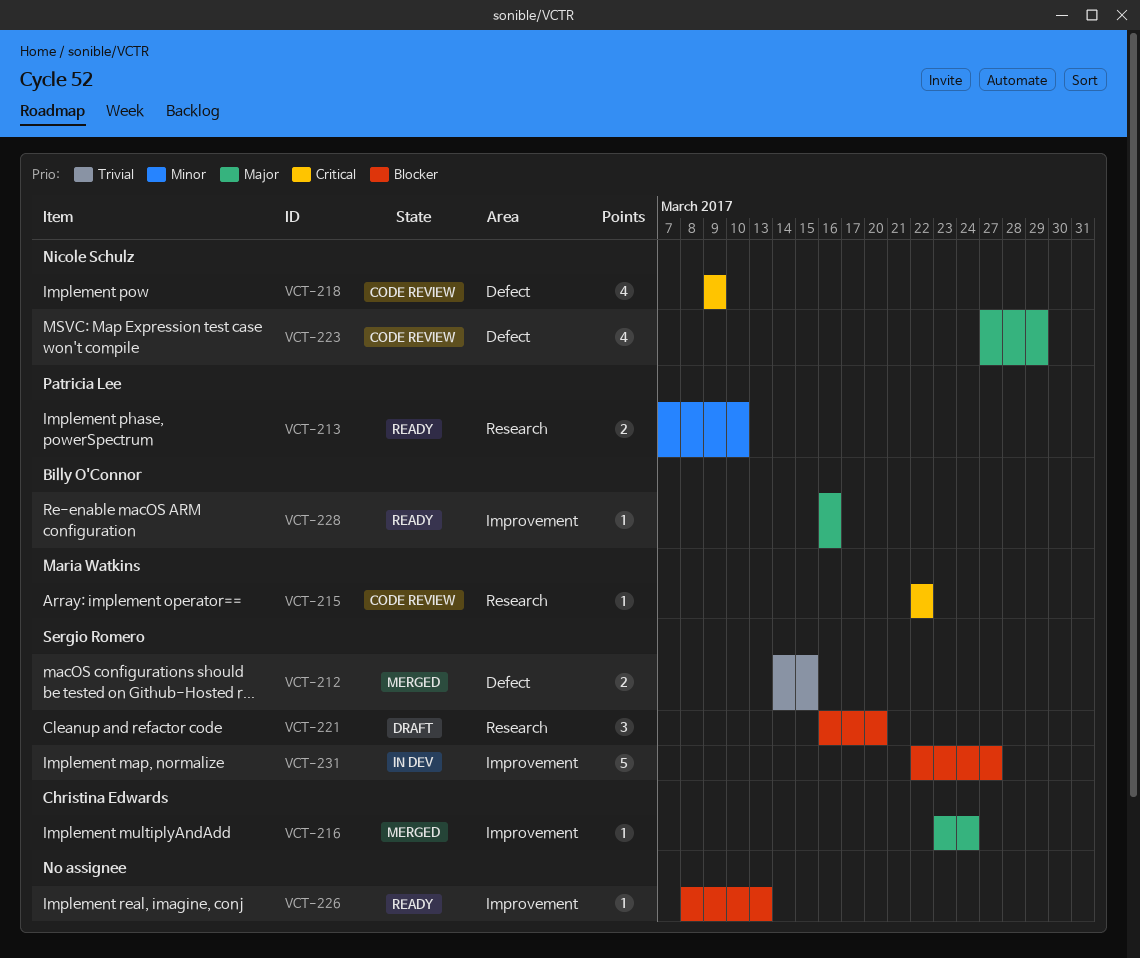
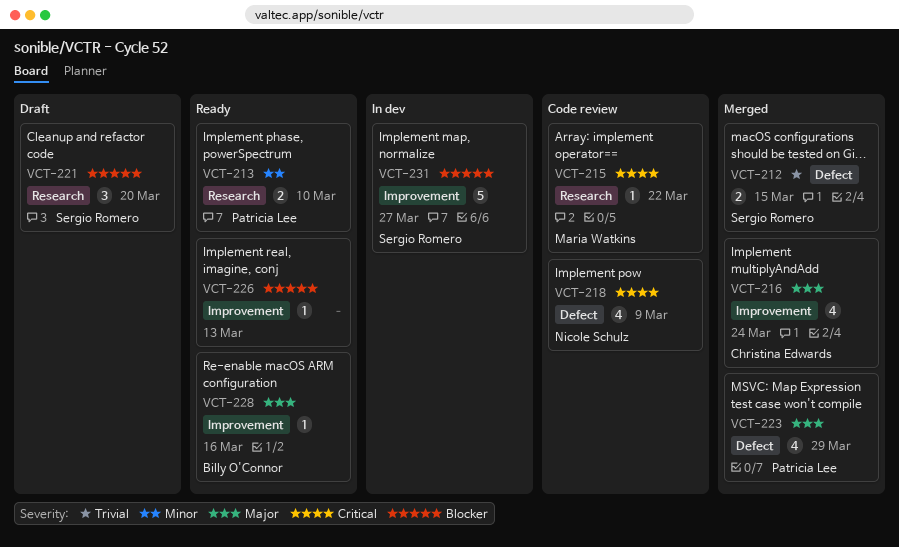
VCT-216, estimate: 1 -> 4
VCT-223, status: Code review -> Merged
VCT-223, owner: Nicole Schulz -> Patricia Lee

